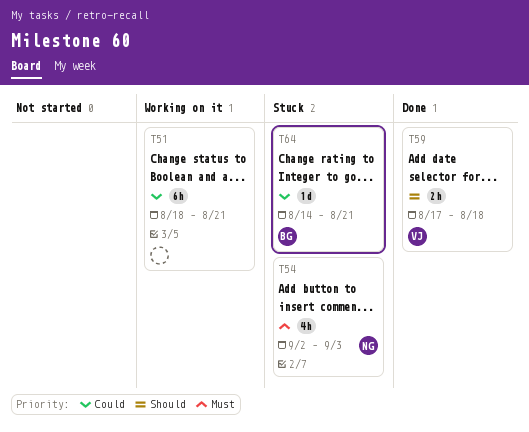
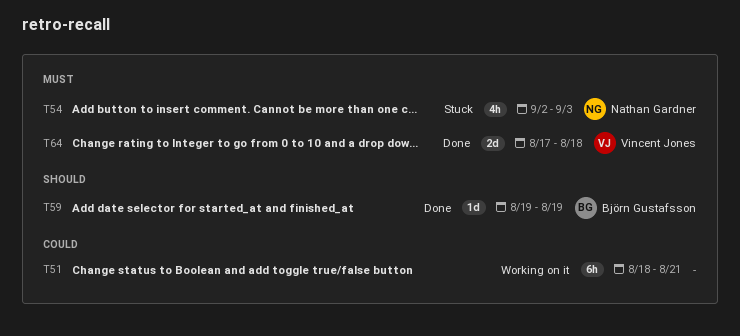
T59, owner: Vincent Jones -> Björn Gustafsson
T59, estimate: 2h -> 1d
T59, start: Aug 17 -> Aug 19
T59, due: Aug 18 -> Aug 19
T64, status: Stuck -> Done
T64, owner: Björn Gustafsson -> Vincent Jones
T64, priority: Could -> Must
T64, estimate: 1d -> 2d
T64, start: Aug 14 -> Aug 17
T64, due: Aug 21 -> Aug 18

